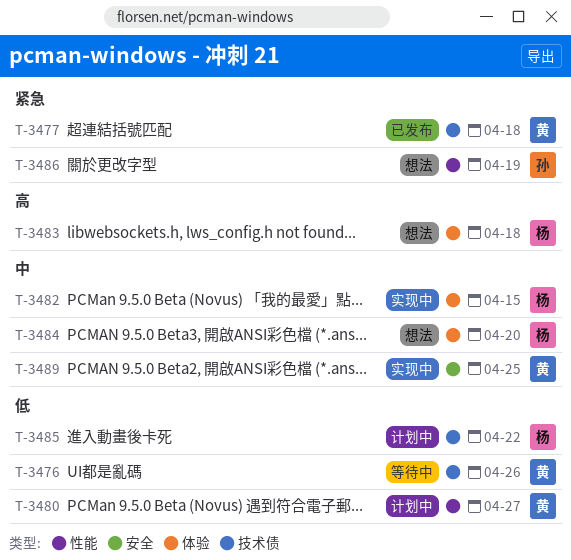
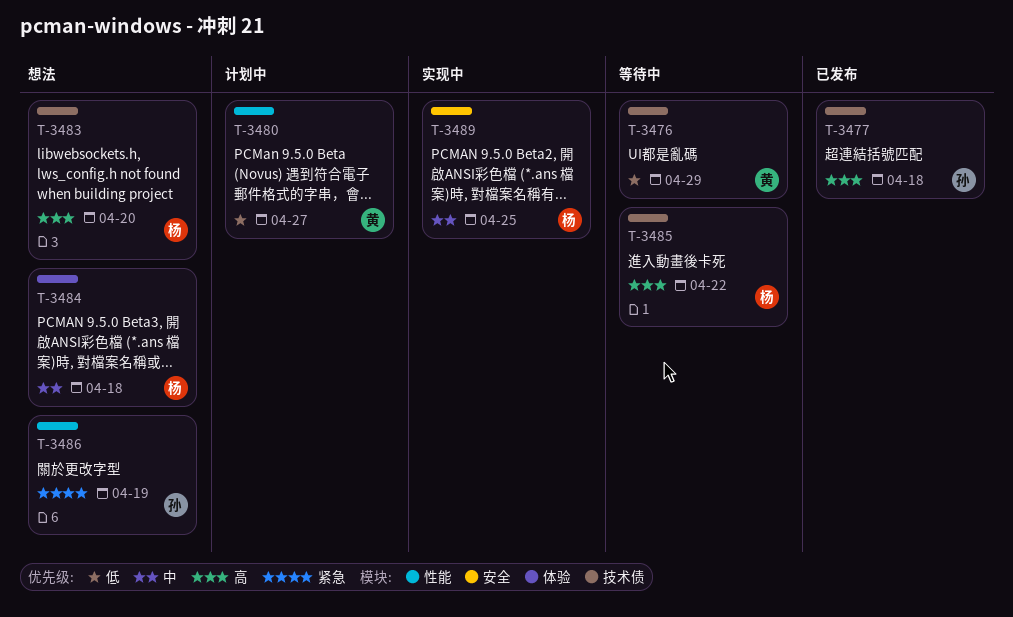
T-3476, due: Apr 26 -> Apr 29
T-3477, owner: 黄 -> 孙
T-3477, priority: 紧急 -> 高
T-3482: present -> none
T-3483, label: 体验 -> 技术债
T-3483, due: Apr 18 -> Apr 20
T-3484, due: Apr 20 -> Apr 18
T-3485, status: 计划中 -> 等待中
T-3485, priority: 低 -> 高
T-3489, owner: 黄 -> 杨

